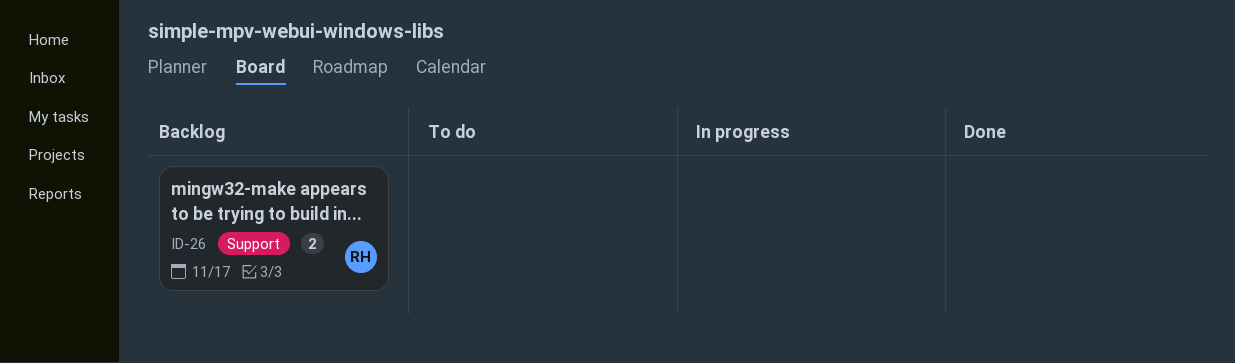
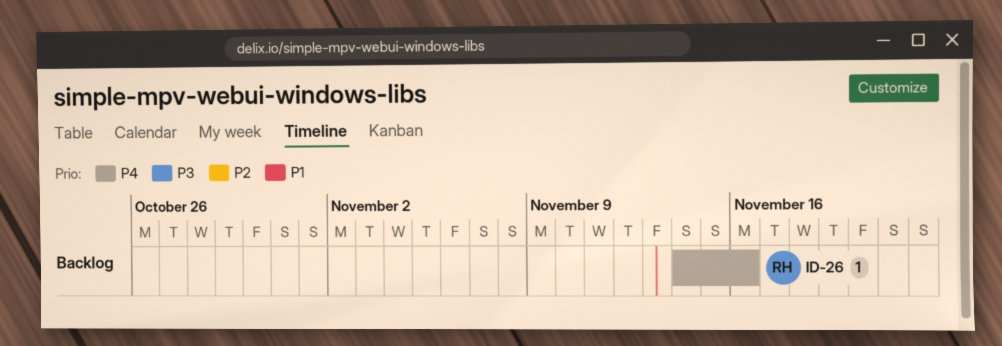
ID-26, estimate: 2 -> 1
ID-26, due: Nov 17 -> Nov 16

